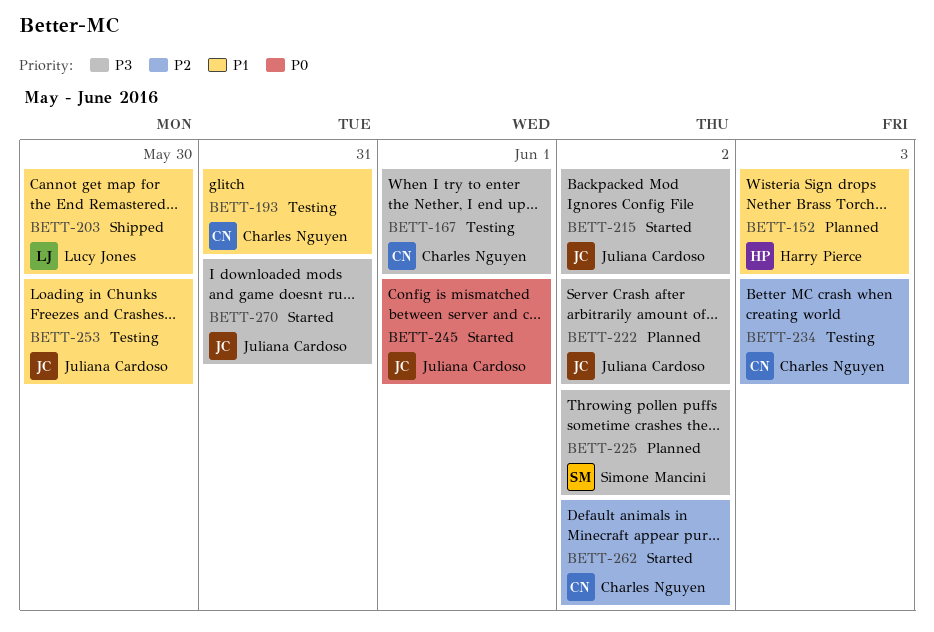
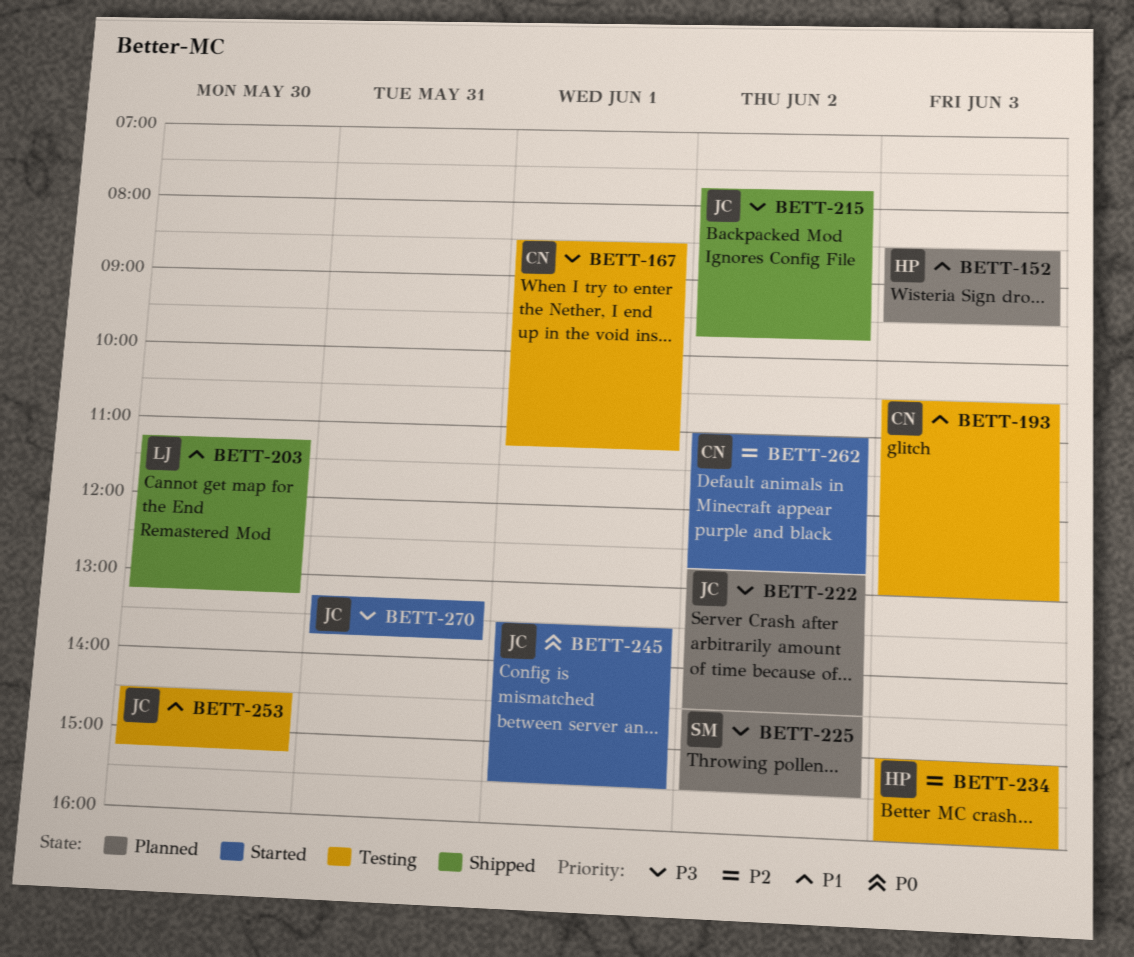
BETT-193, day: May 31 -> Jun 3
BETT-215, status: Started -> Shipped
BETT-234, owner: Charles Nguyen -> Harry Pierce

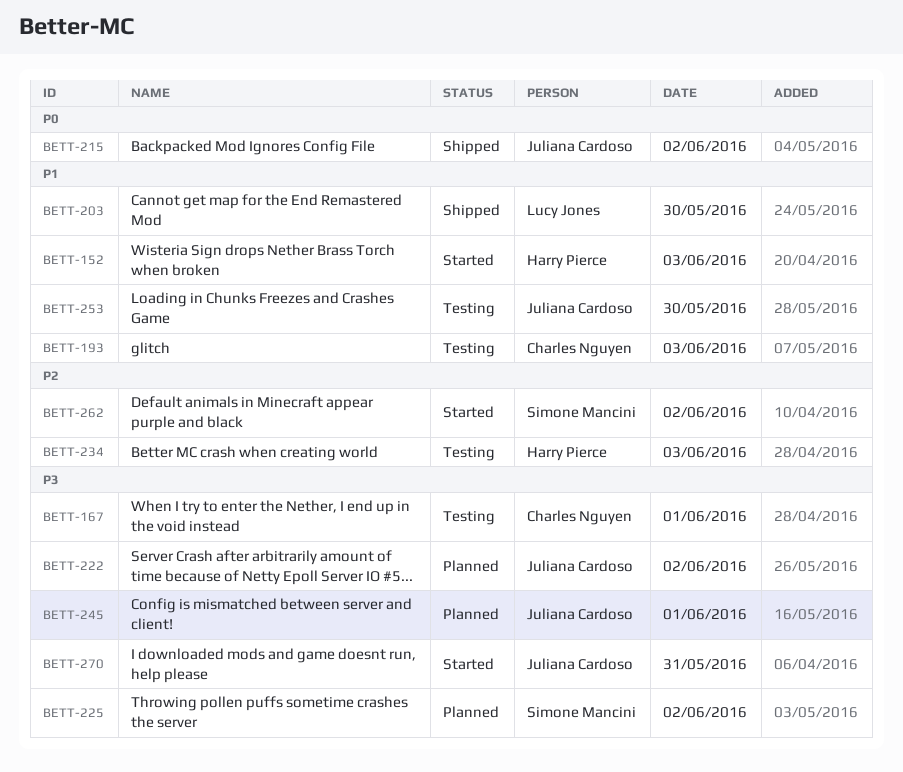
BETT-152, status: Planned -> Started
BETT-215, priority: P3 -> P0
BETT-245, status: Started -> Planned
BETT-245, priority: P0 -> P3
BETT-262, owner: Charles Nguyen -> Simone Mancini

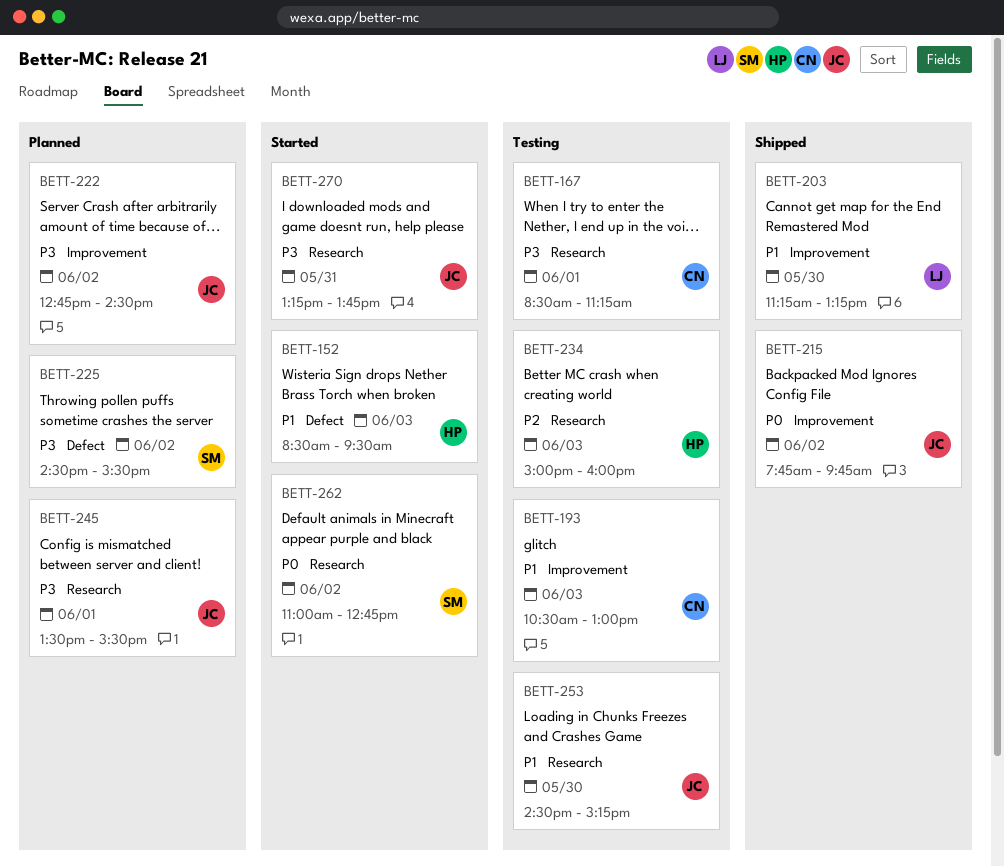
BETT-262, priority: P2 -> P0

